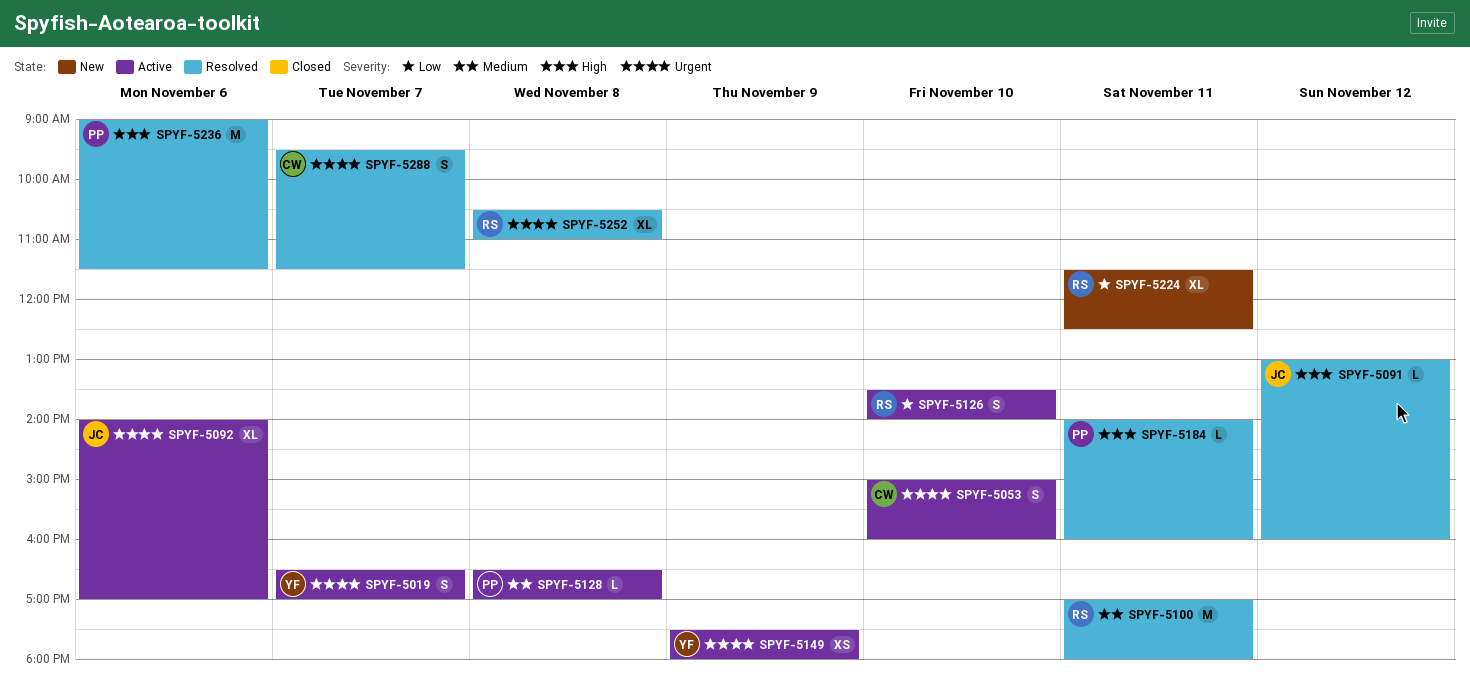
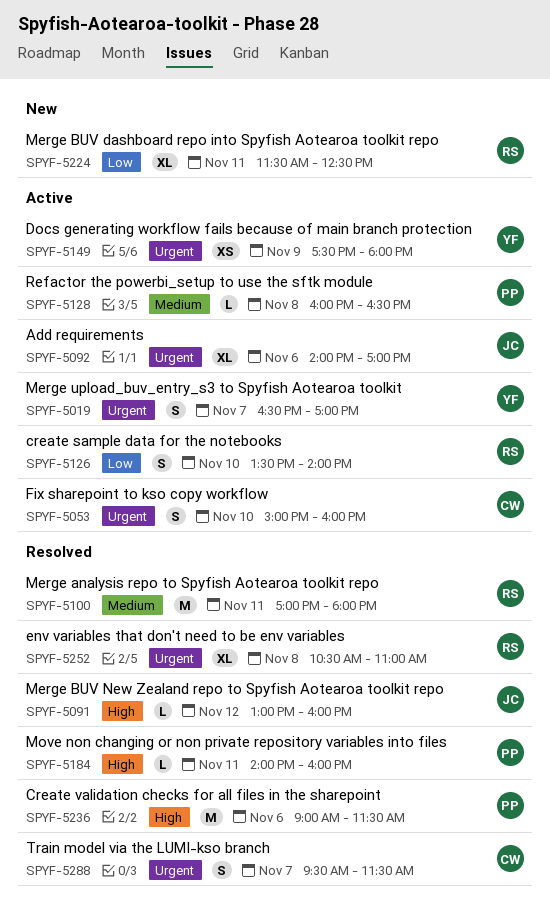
SPYF-5128, begins: 16:30 -> 16:00
SPYF-5128, ends: 17:00 -> 16:30

